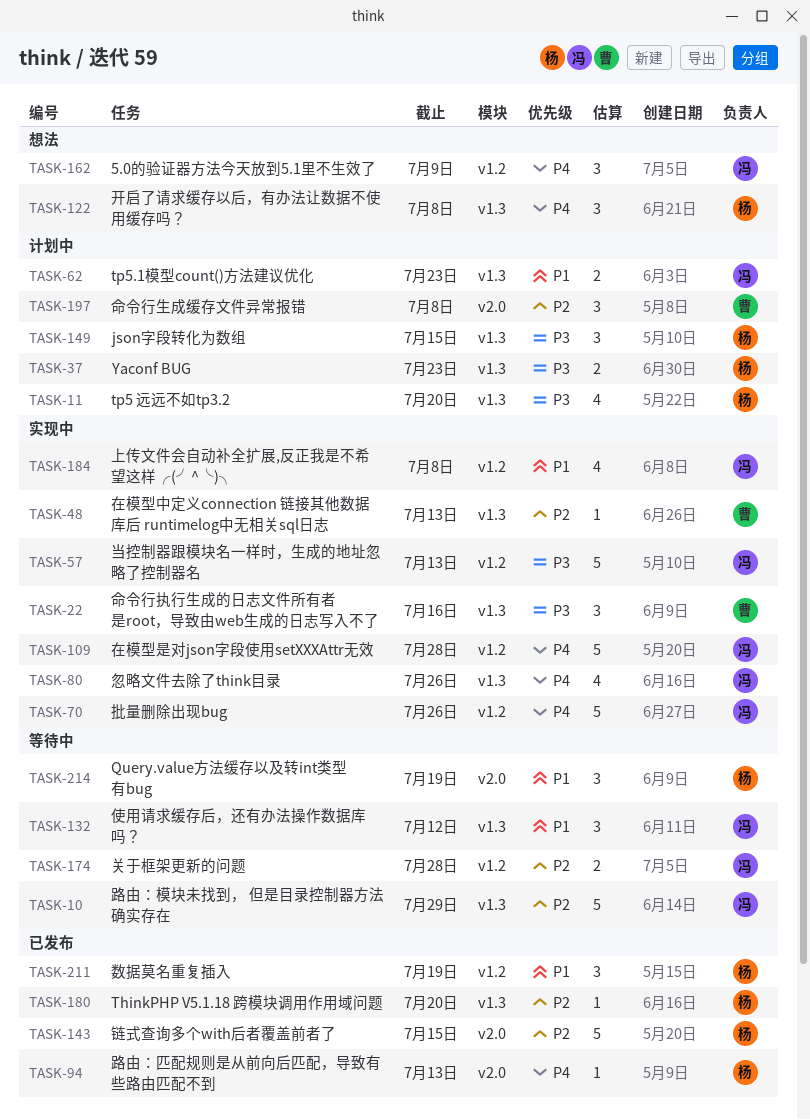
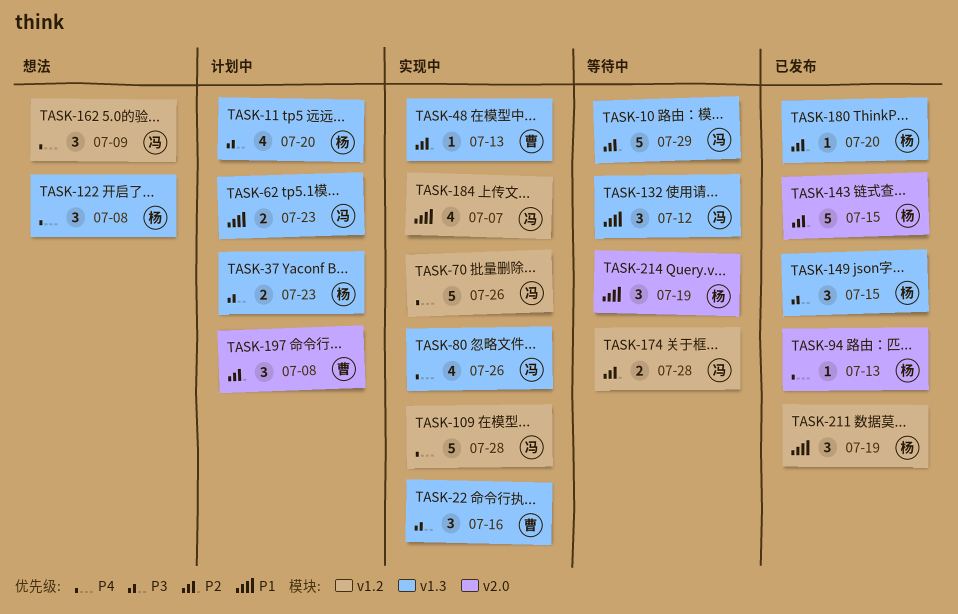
TASK-57: present -> none
TASK-149, status: 计划中 -> 已发布
TASK-184, due: Jul 8 -> Jul 7

